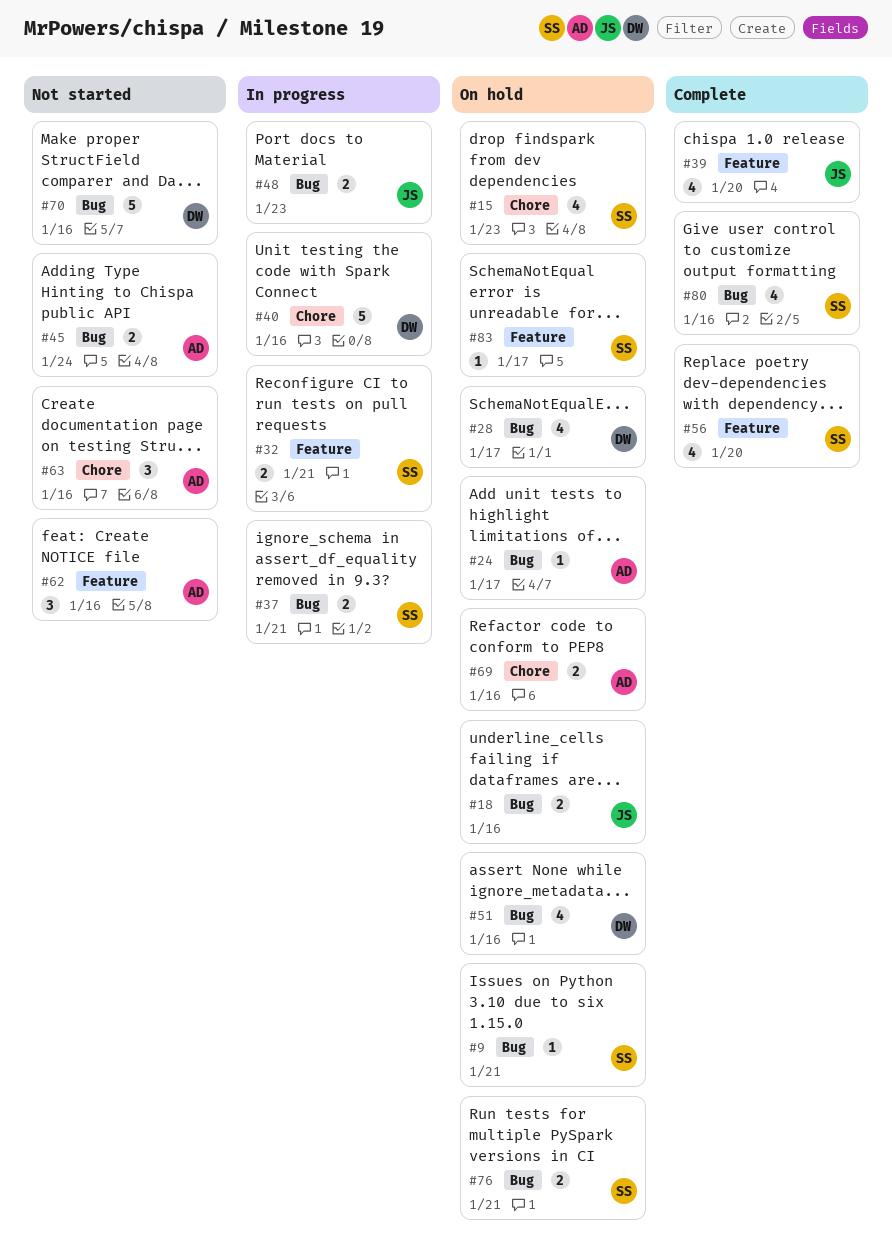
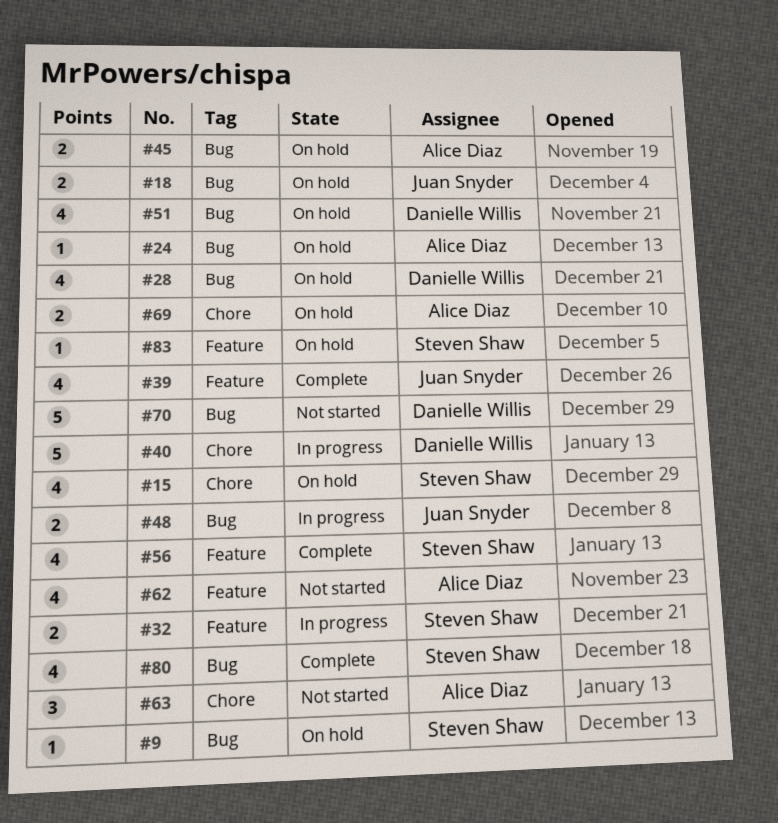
#37: present -> none
#45, status: Not started -> On hold
#62, estimate: 3 -> 4
#76: present -> none

